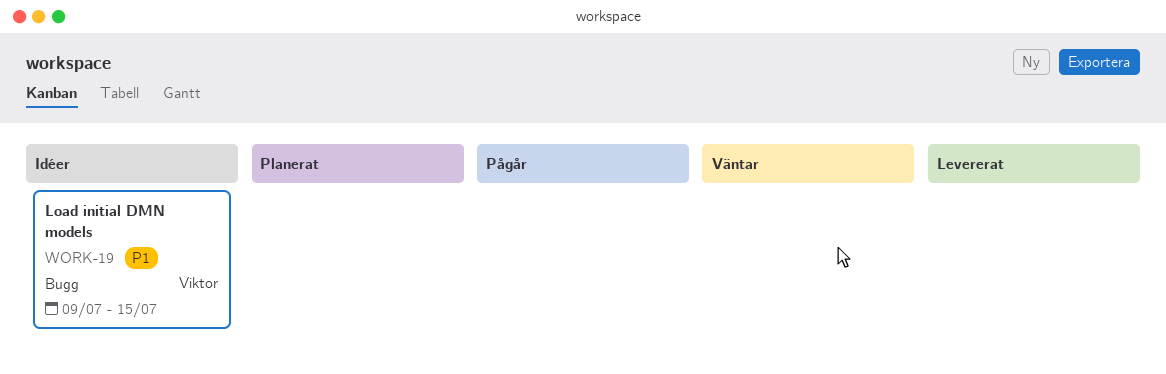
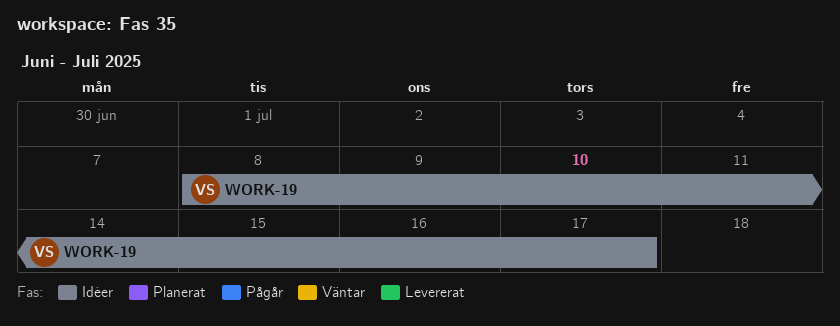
WORK-19, start: Jul 9 -> Jul 8
WORK-19, due: Jul 15 -> Jul 17

